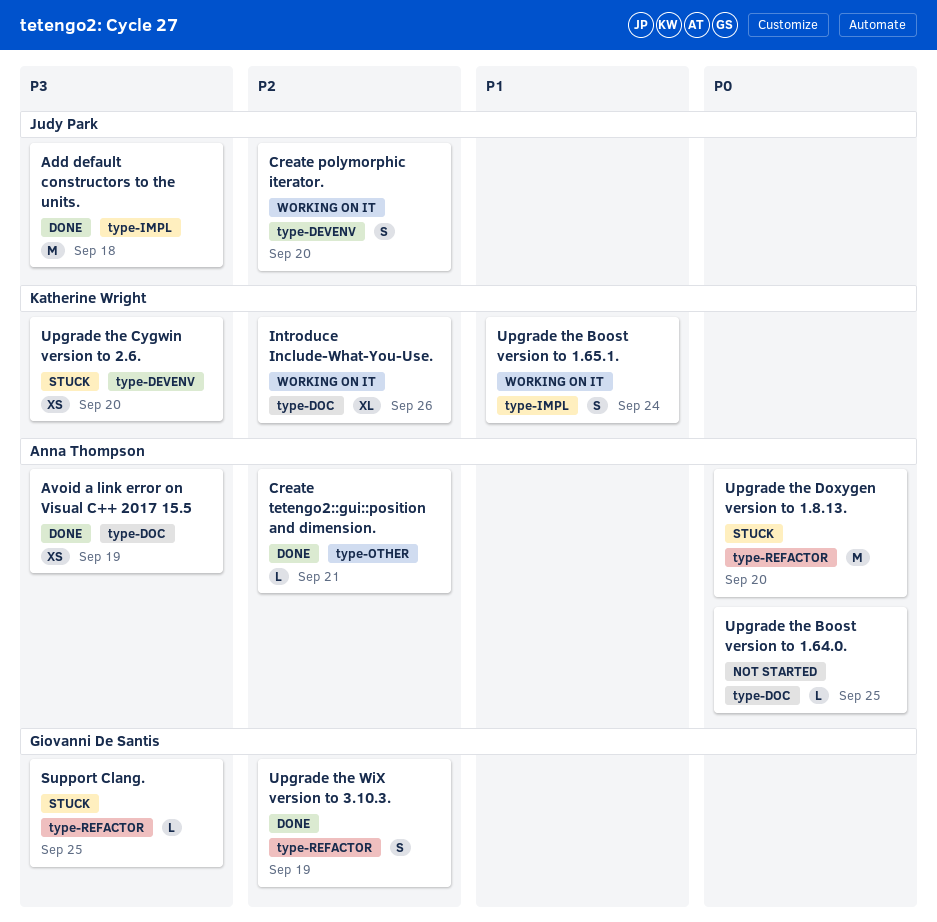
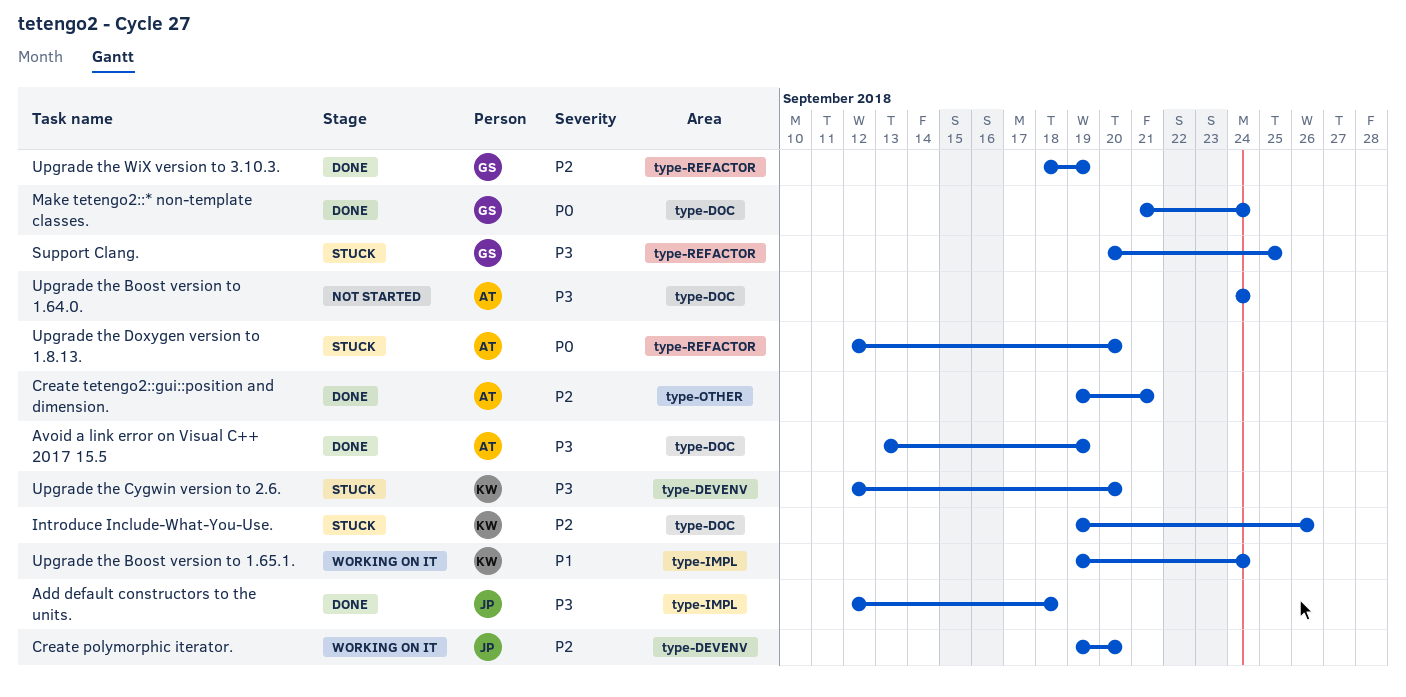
Introduce Include-What-You-Use., status: Working on it -> Stuck
Make tetengo2::* non-template classes.: none -> present
Upgrade the Boost version to 1.64.0., priority: P0 -> P3
Upgrade the Boost version to 1.64.0., due: Sep 25 -> Sep 24

